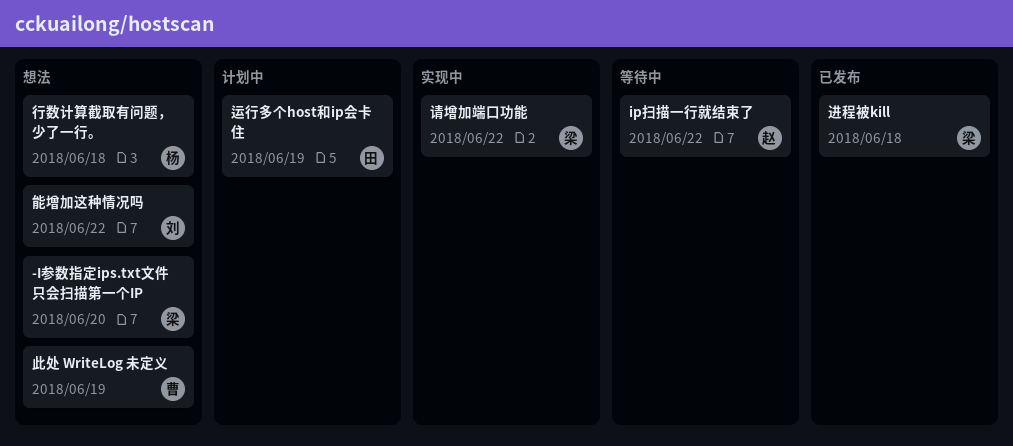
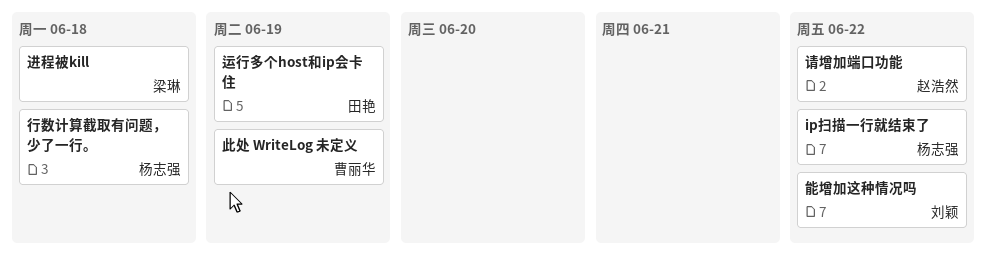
-I参数指定ips.txt文件只会扫描第一个IP: present -> none
ip扫描一行就结束了, owner: 赵浩然 -> 杨志强
请增加端口功能, owner: 梁琳 -> 赵浩然

